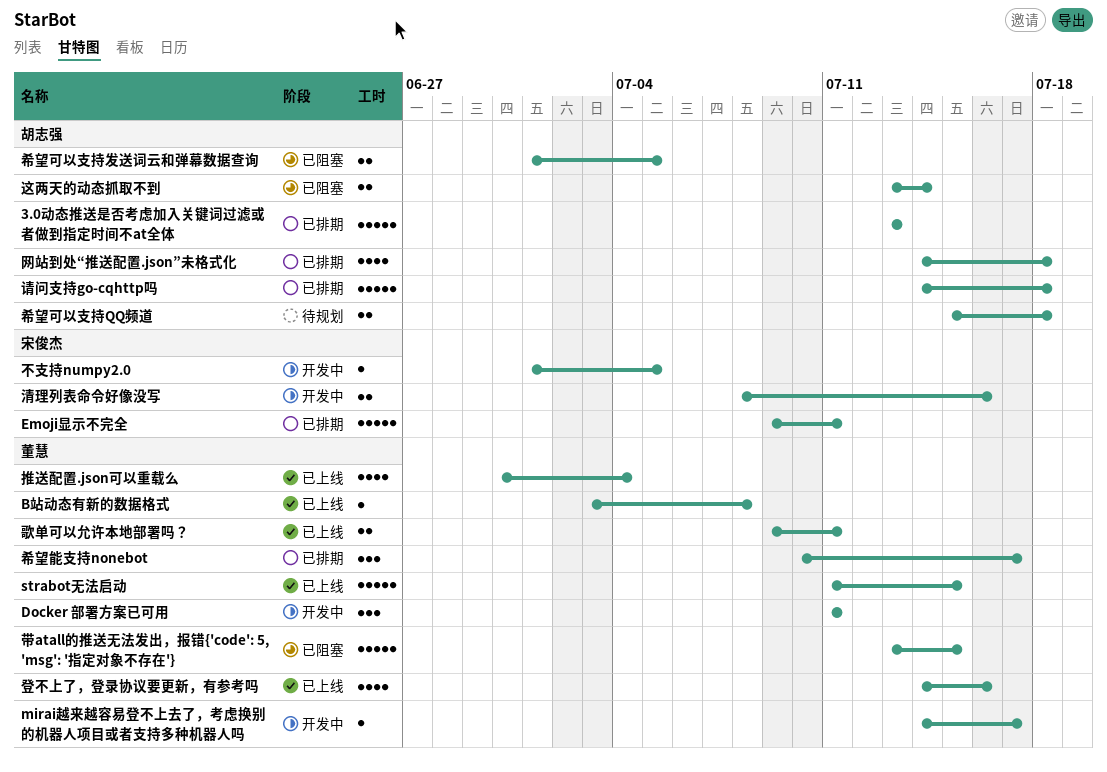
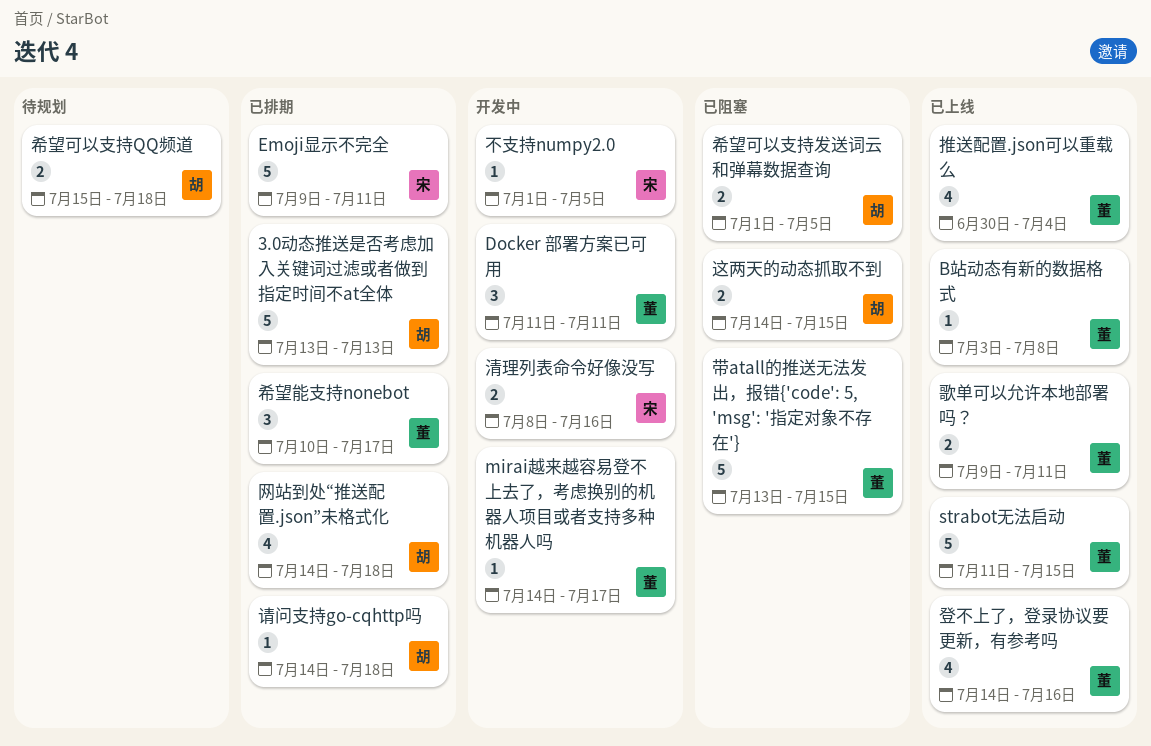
请问支持go-cqhttp吗, estimate: 5 -> 1
这两天的动态抓取不到, start: Jul 13 -> Jul 14
这两天的动态抓取不到, due: Jul 14 -> Jul 15

